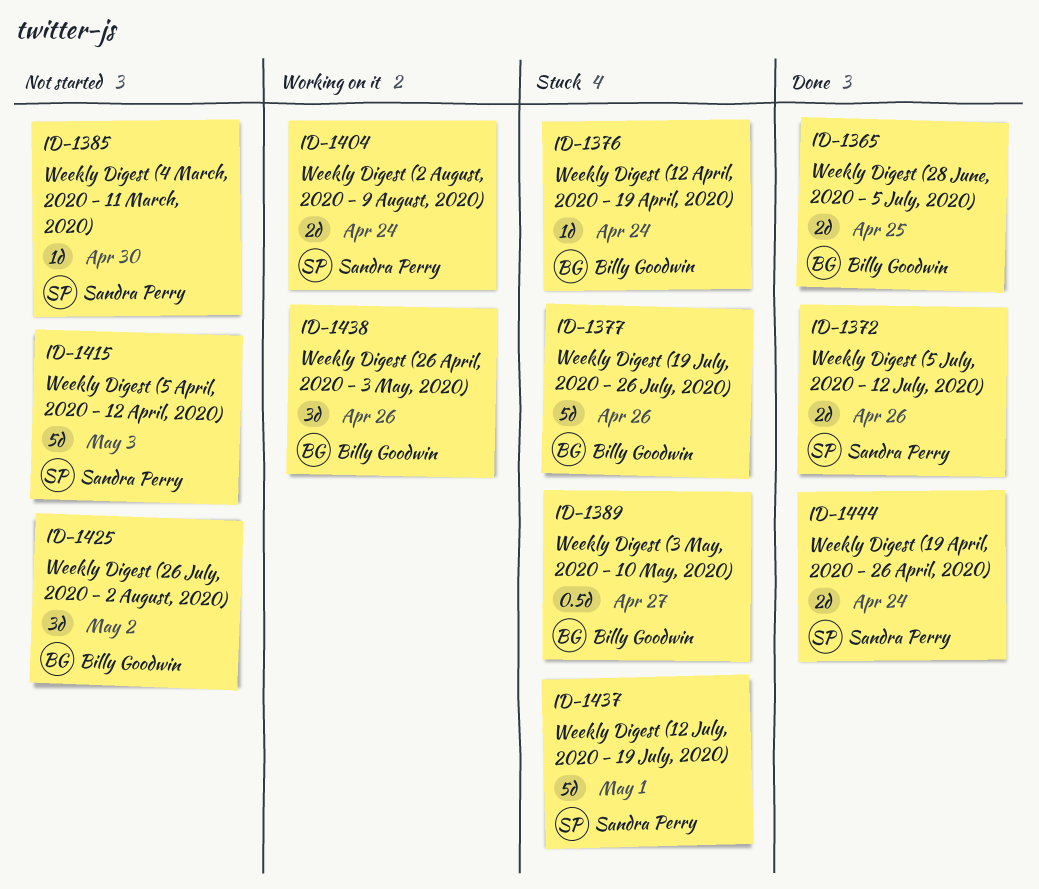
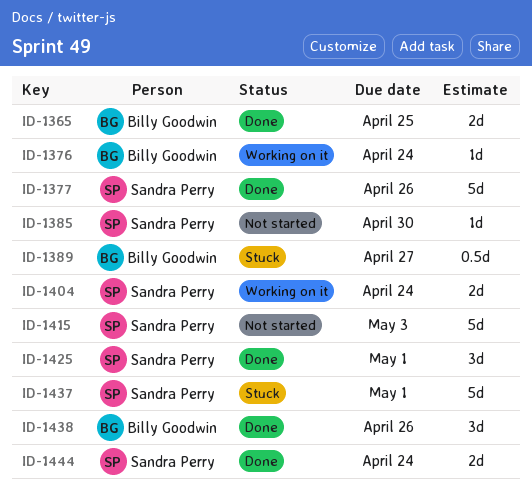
ID-1372: present -> none
ID-1376, status: Stuck -> Working on it
ID-1377, status: Stuck -> Done
ID-1377, owner: Billy Goodwin -> Sandra Perry
ID-1425, status: Not started -> Done
ID-1425, owner: Billy Goodwin -> Sandra Perry
ID-1425, due: May 2 -> May 1
ID-1438, status: Working on it -> Done

